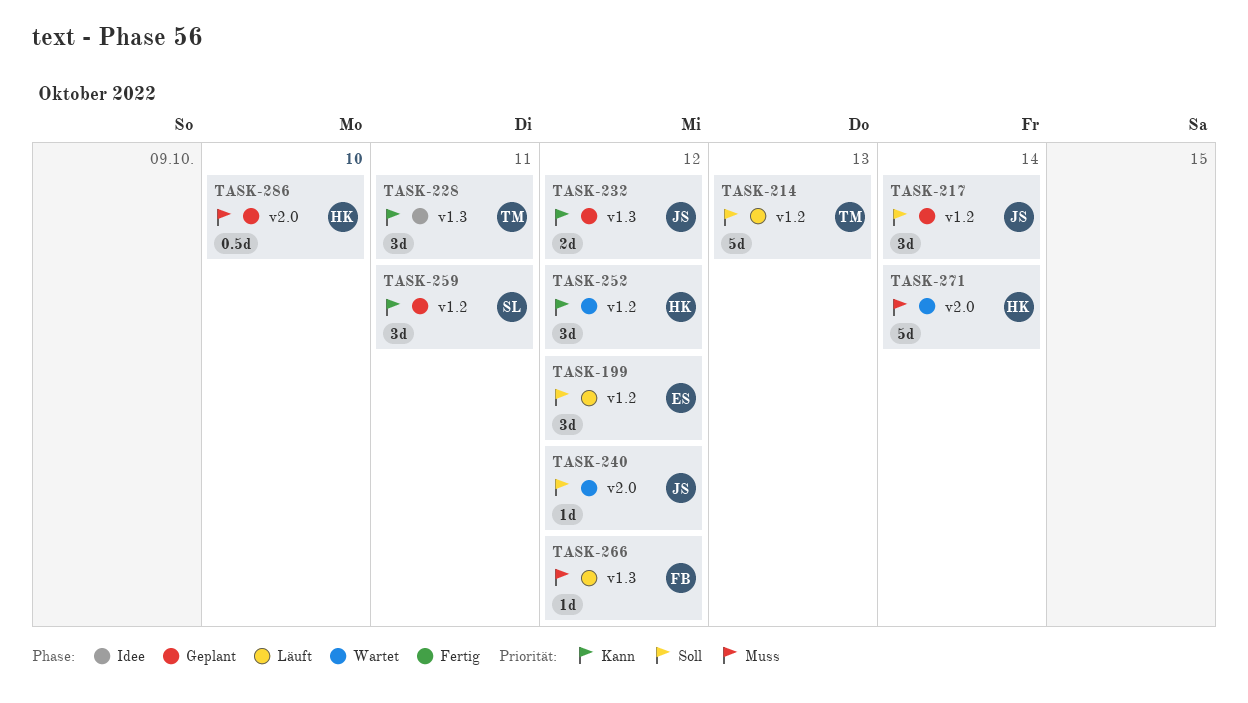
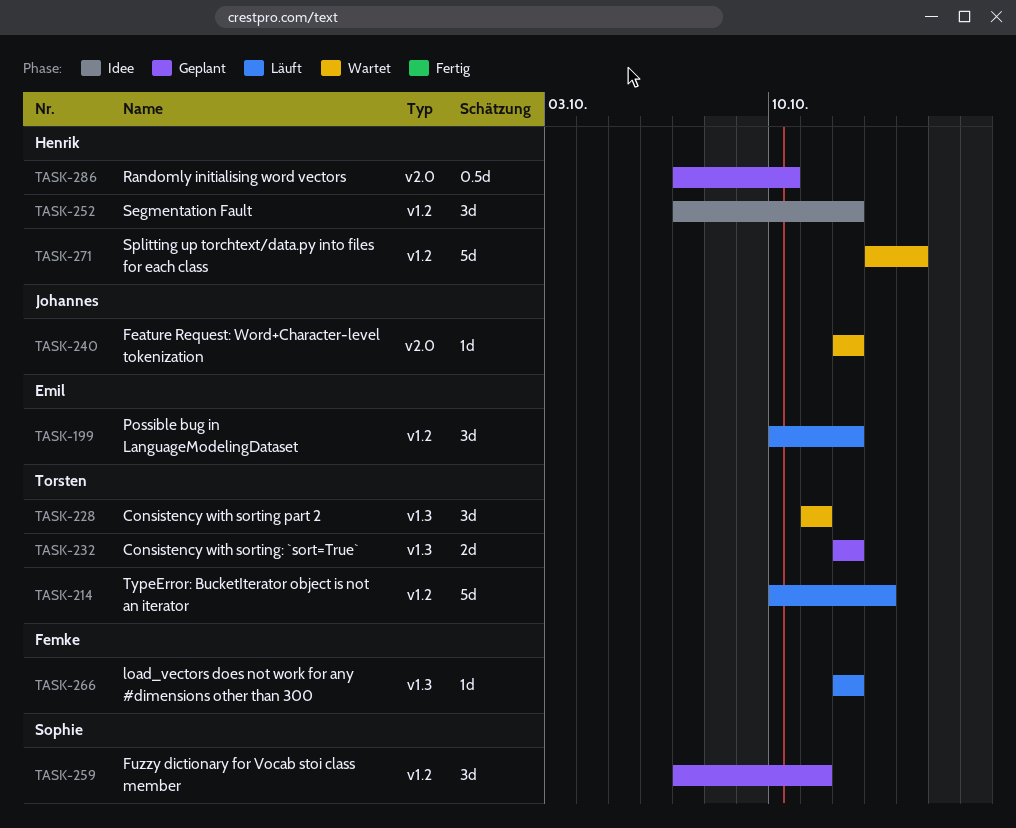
TASK-217: present -> none
TASK-228, status: Idee -> Wartet
TASK-232, owner: Johannes -> Torsten
TASK-252, status: Wartet -> Idee
TASK-271, label: v2.0 -> v1.2

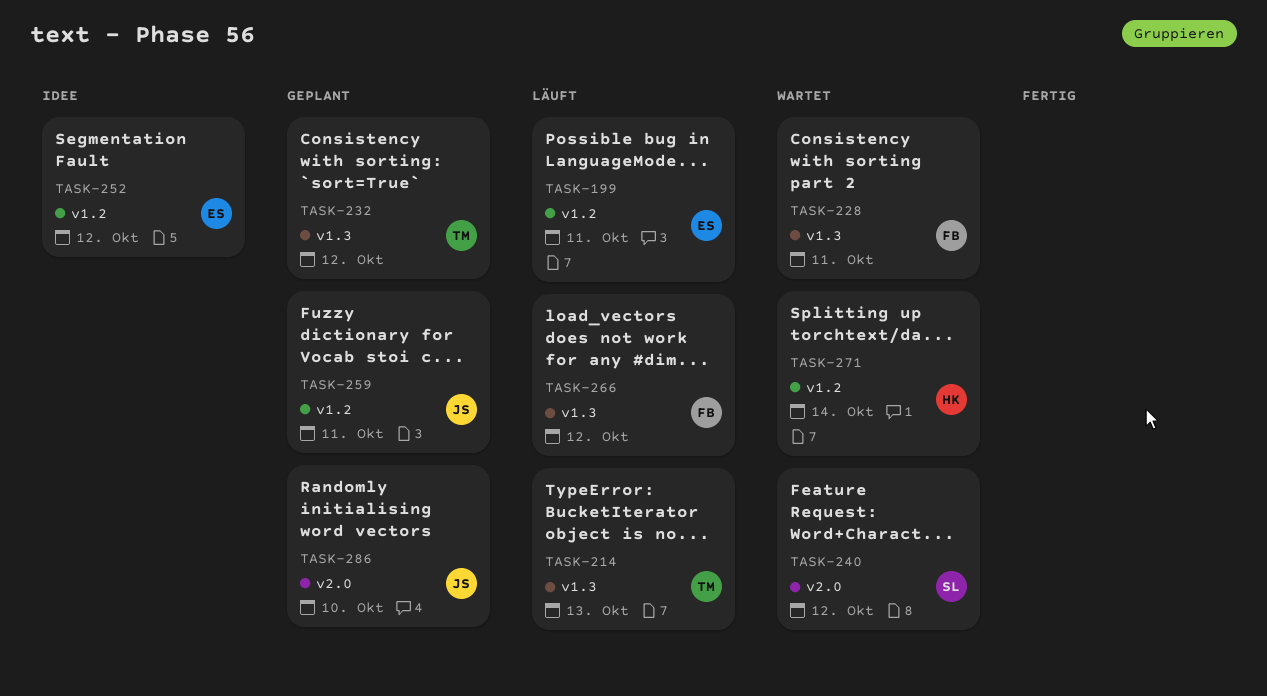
TASK-199, due: Oct 12 -> Oct 11
TASK-214, label: v1.2 -> v1.3
TASK-228, owner: Torsten -> Femke
TASK-240, owner: Johannes -> Sophie
TASK-252, owner: Henrik -> Emil
TASK-259, owner: Sophie -> Johannes
TASK-286, owner: Henrik -> Johannes

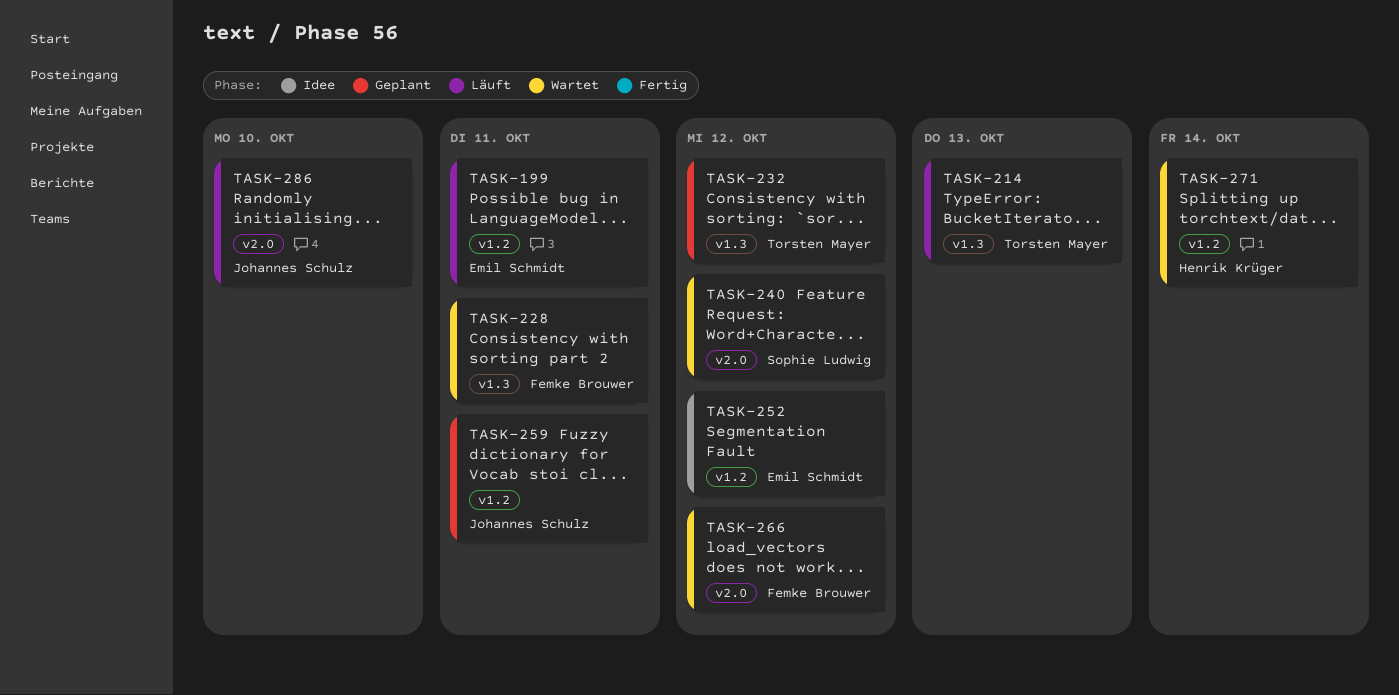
TASK-266, status: Läuft -> Wartet
TASK-266, label: v1.3 -> v2.0
TASK-286, status: Geplant -> Läuft

